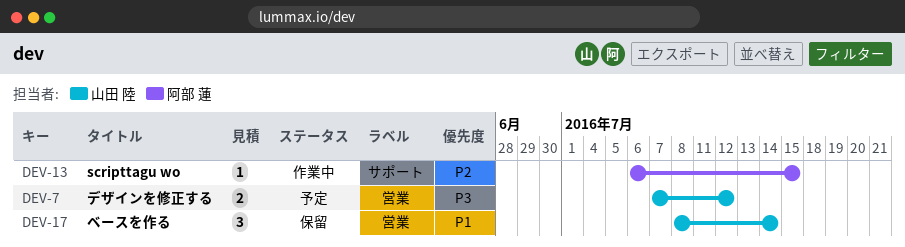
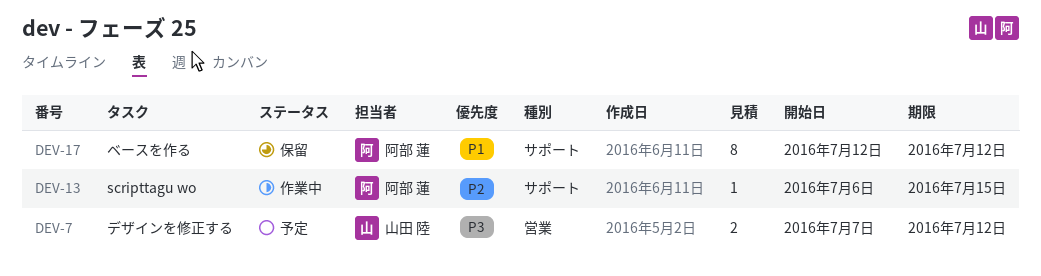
DEV-17, owner: 山田 陸 -> 阿部 蓮
DEV-17, label: 営業 -> サポート
DEV-17, estimate: 3 -> 8
DEV-17, start: Jul 8 -> Jul 12
DEV-17, due: Jul 14 -> Jul 12

